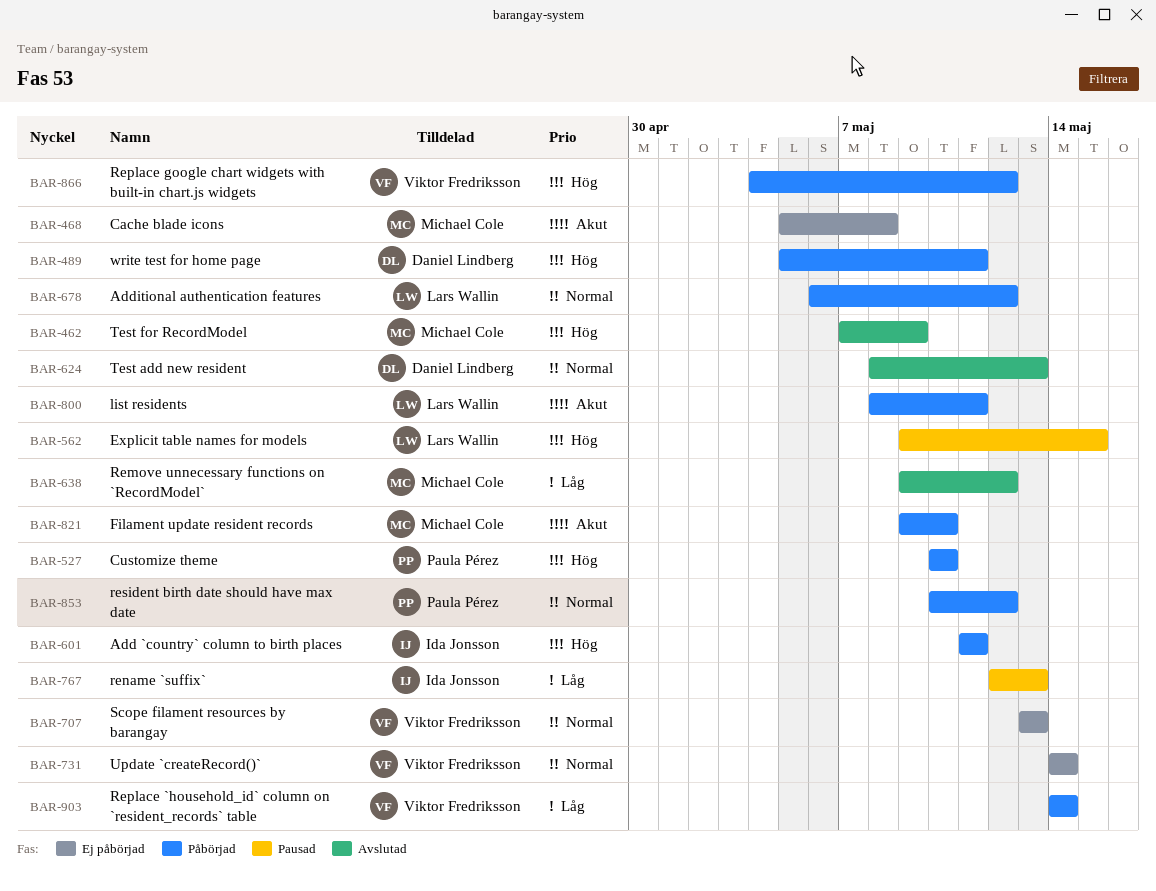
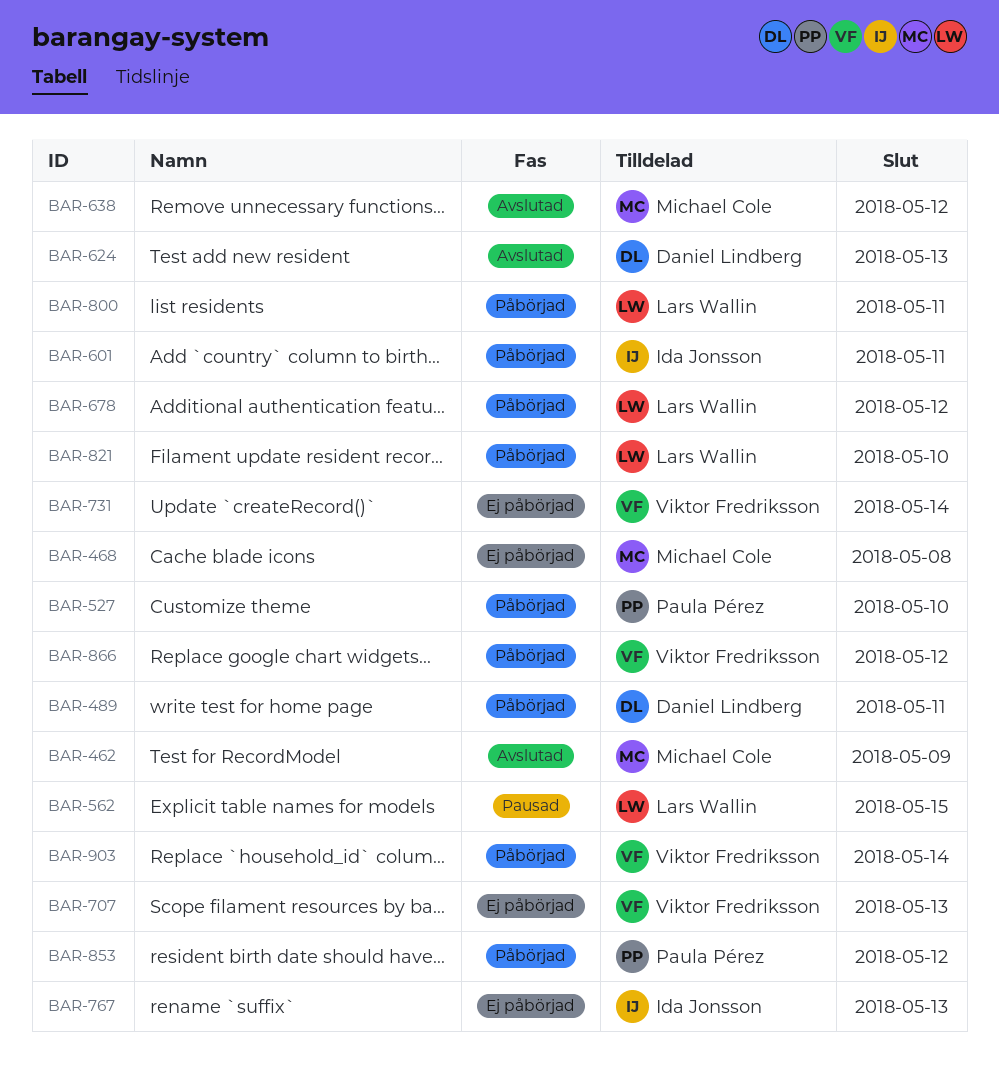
BAR-767, status: Pausad -> Ej påbörjad
BAR-821, owner: Michael Cole -> Lars Wallin

